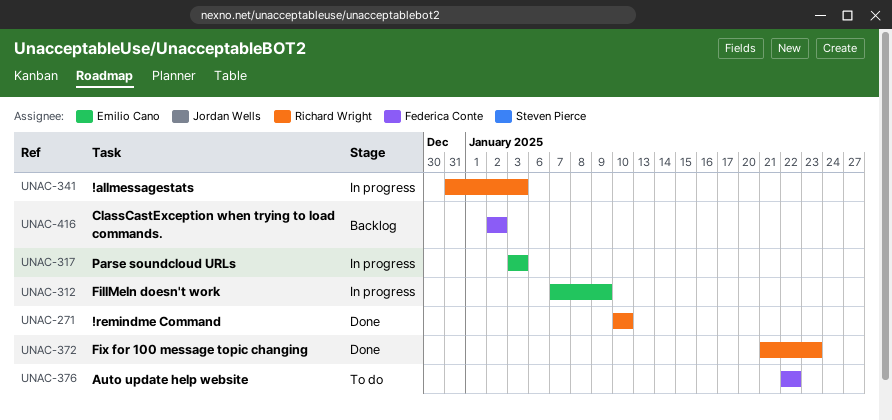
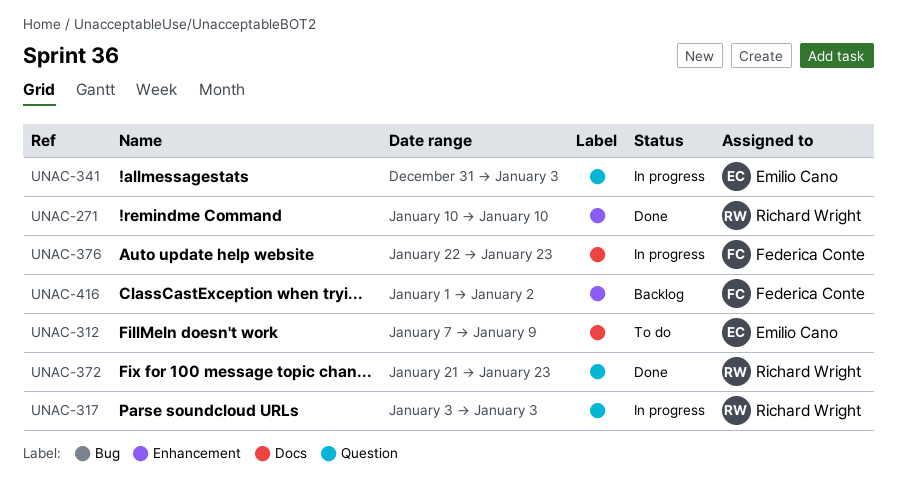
UNAC-312, status: In progress -> To do
UNAC-317, owner: Emilio Cano -> Richard Wright
UNAC-341, owner: Richard Wright -> Emilio Cano
UNAC-376, status: To do -> In progress
UNAC-376, due: Jan 22 -> Jan 23
UNAC-416, start: Jan 2 -> Jan 1

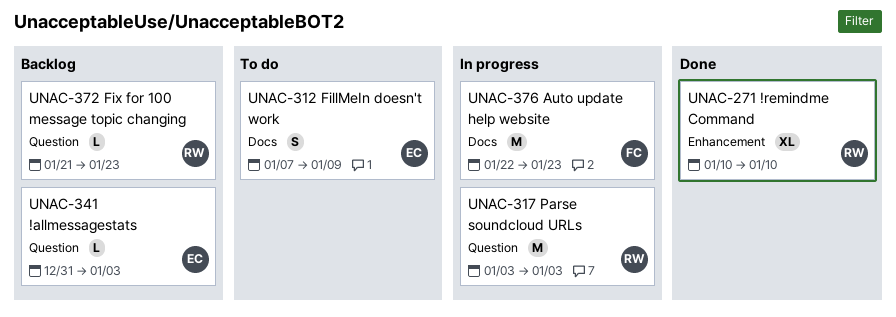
UNAC-341, status: In progress -> Backlog
UNAC-372, status: Done -> Backlog
UNAC-416: present -> none

